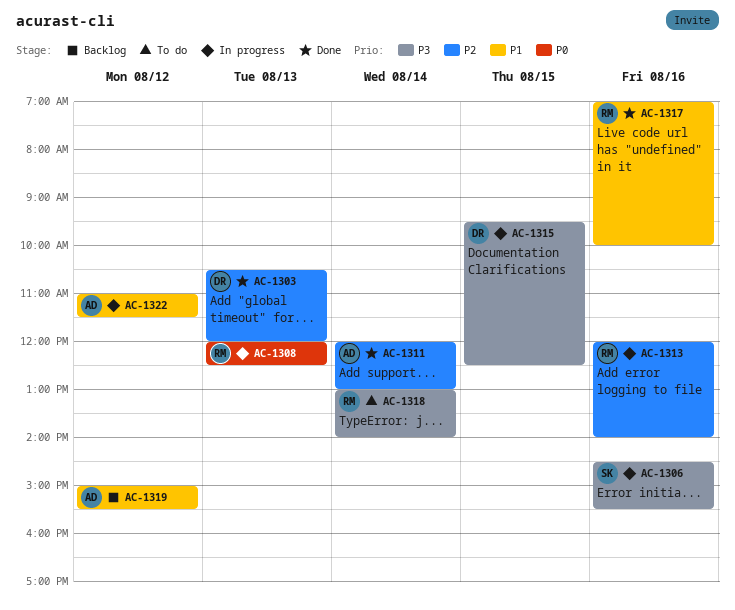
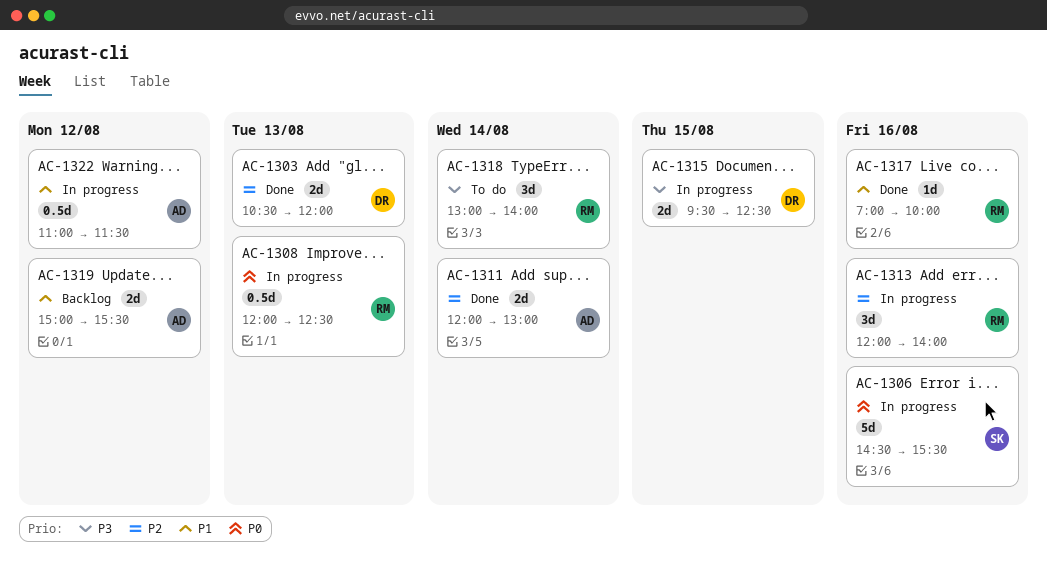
AC-1306, priority: P3 -> P0

